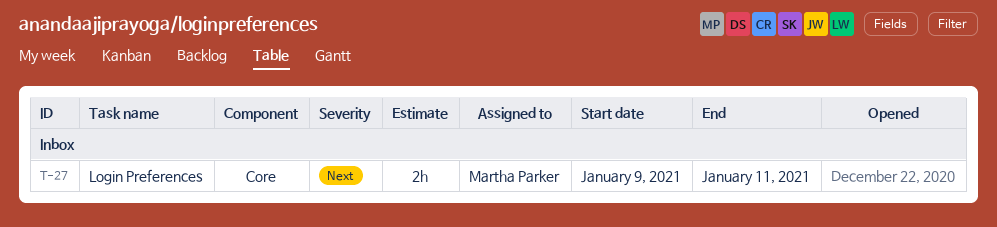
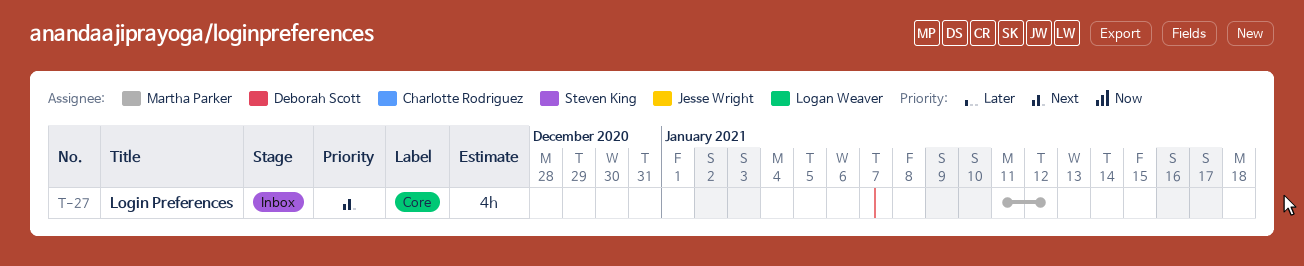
T-27, estimate: 2h -> 4h
T-27, start: Jan 9 -> Jan 11
T-27, due: Jan 11 -> Jan 12

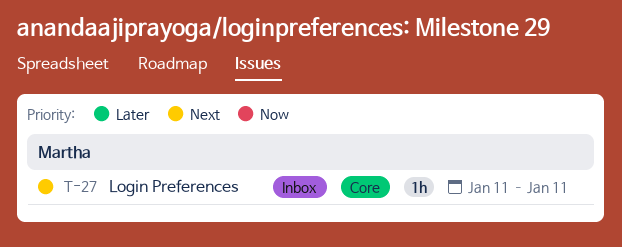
T-27, estimate: 4h -> 1h
T-27, due: Jan 12 -> Jan 11

